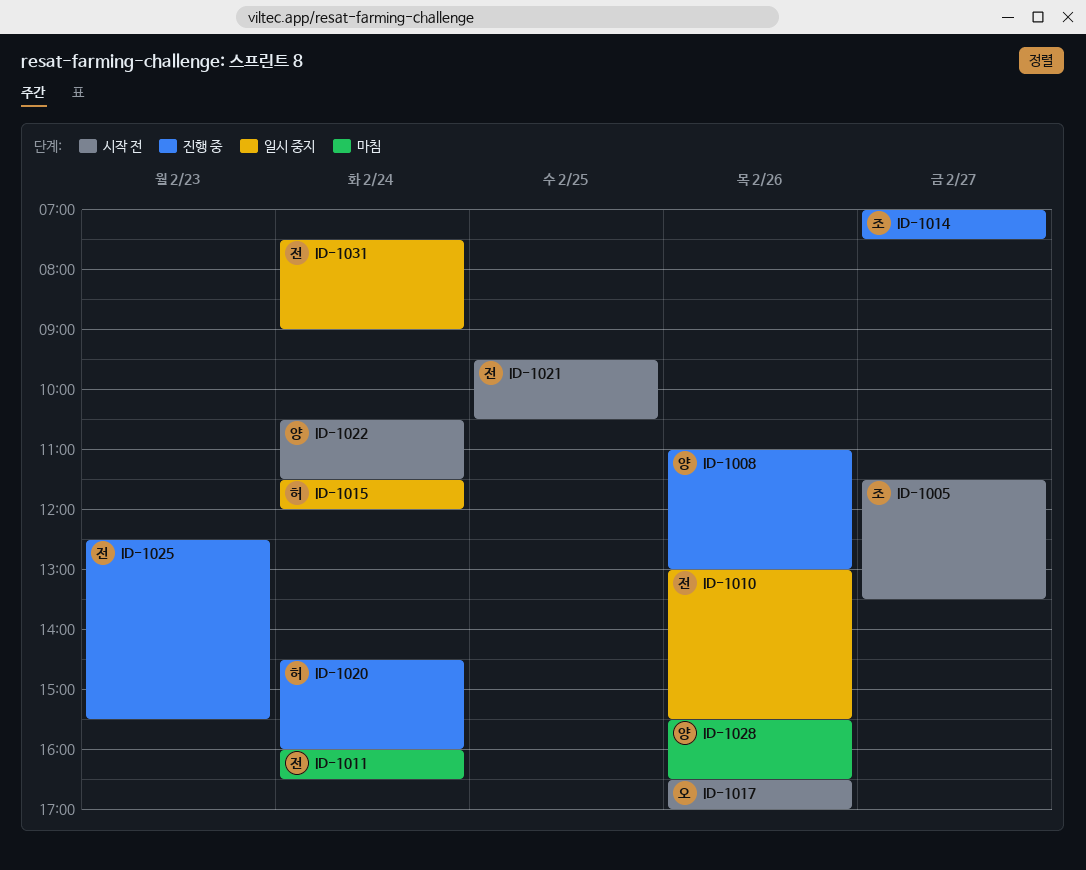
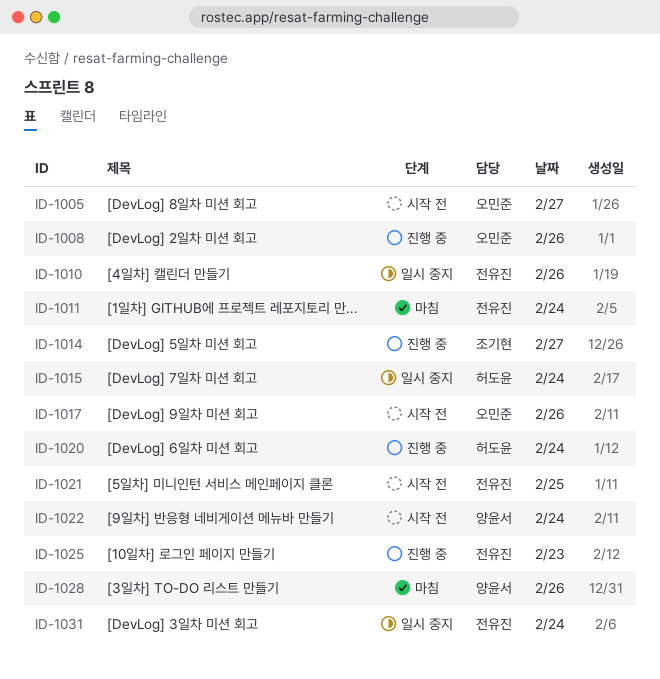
ID-1005, owner: 조기현 -> 오민준
ID-1008, owner: 양윤서 -> 오민준

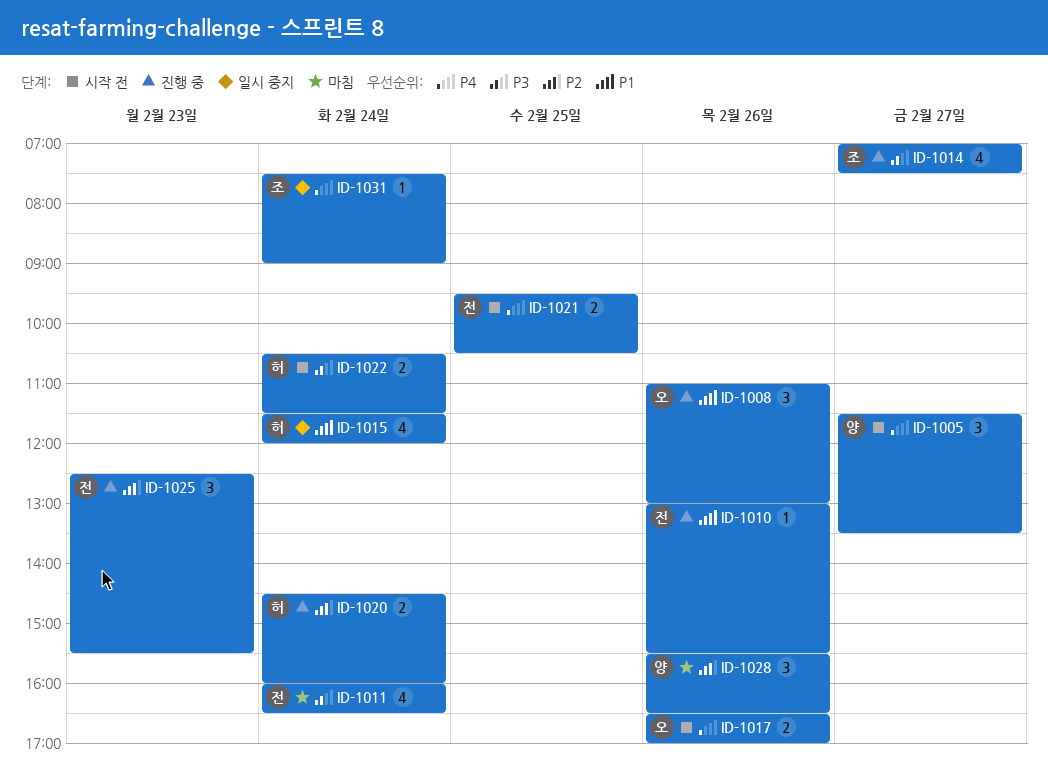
ID-1005, owner: 오민준 -> 양윤서
ID-1010, status: 일시 중지 -> 진행 중
ID-1022, owner: 양윤서 -> 허도윤
ID-1031, owner: 전유진 -> 조기현

